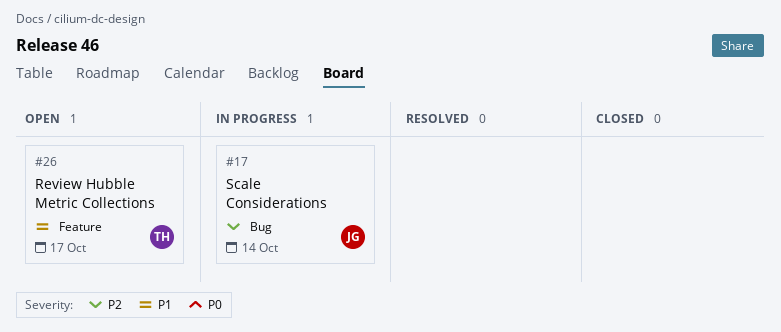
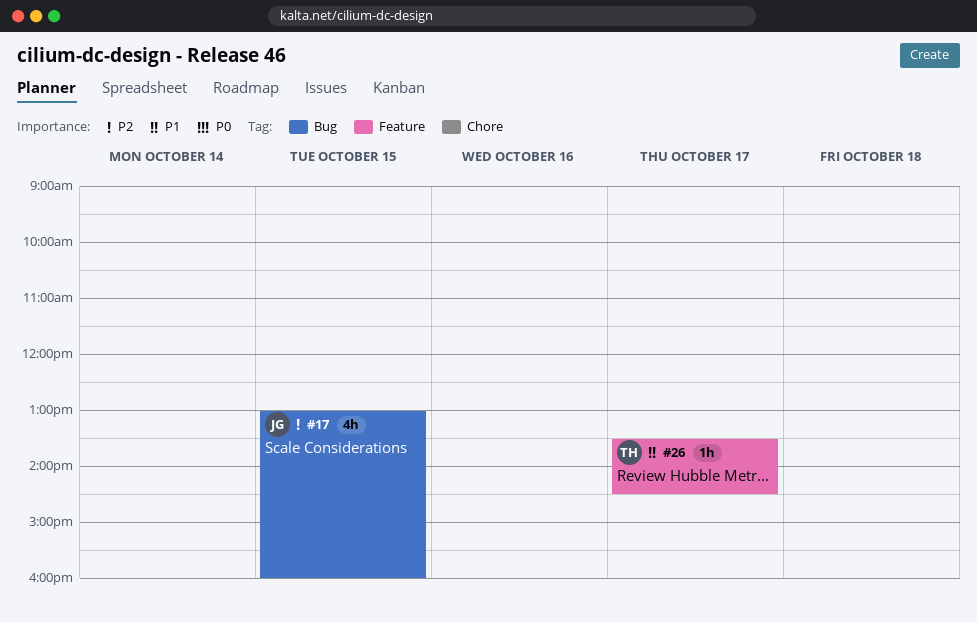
#17, day: Oct 14 -> Oct 15

